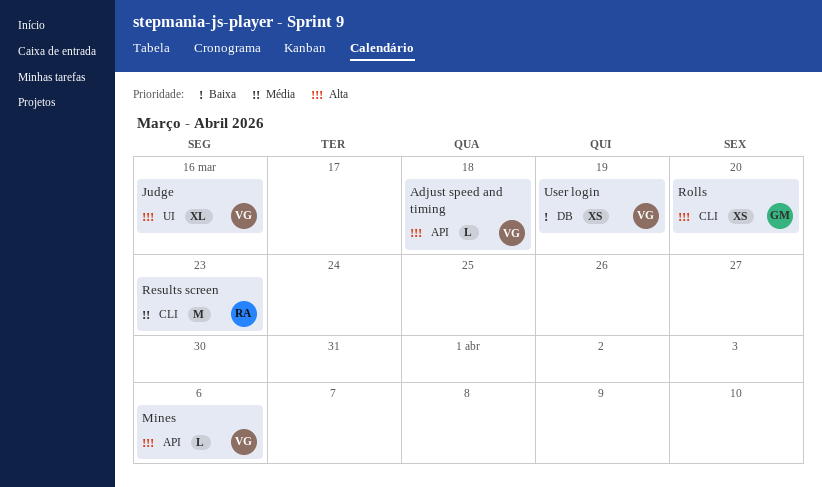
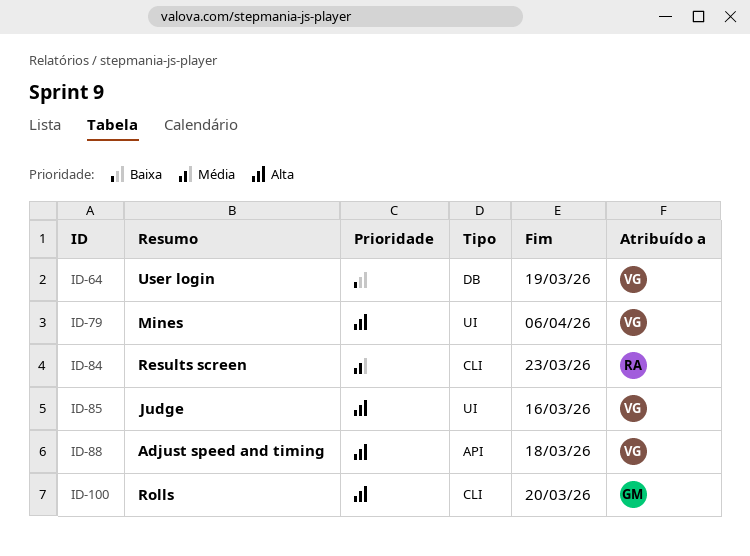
Mines, label: API -> UI

